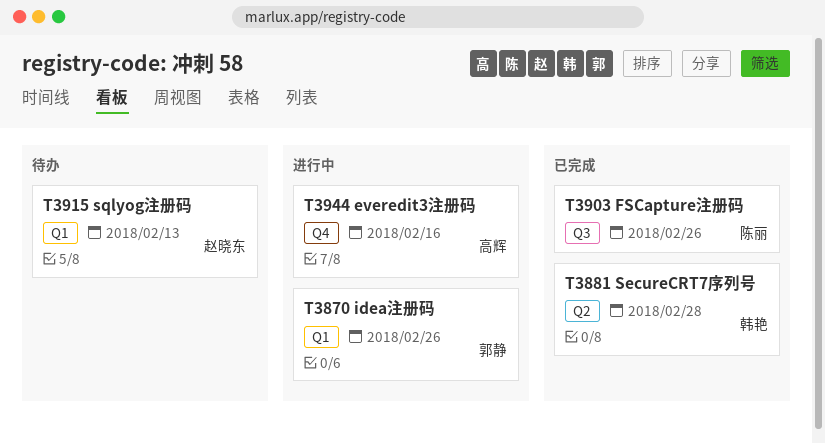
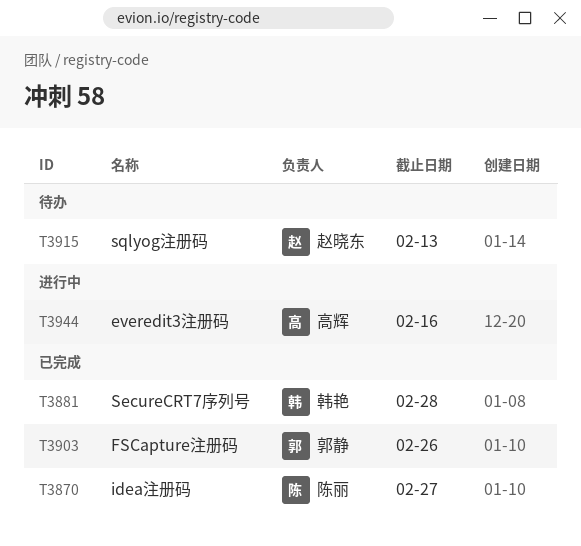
T3870, status: 进行中 -> 已完成
T3870, owner: 郭静 -> 陈丽
T3870, due: Feb 26 -> Feb 27
T3903, owner: 陈丽 -> 郭静

